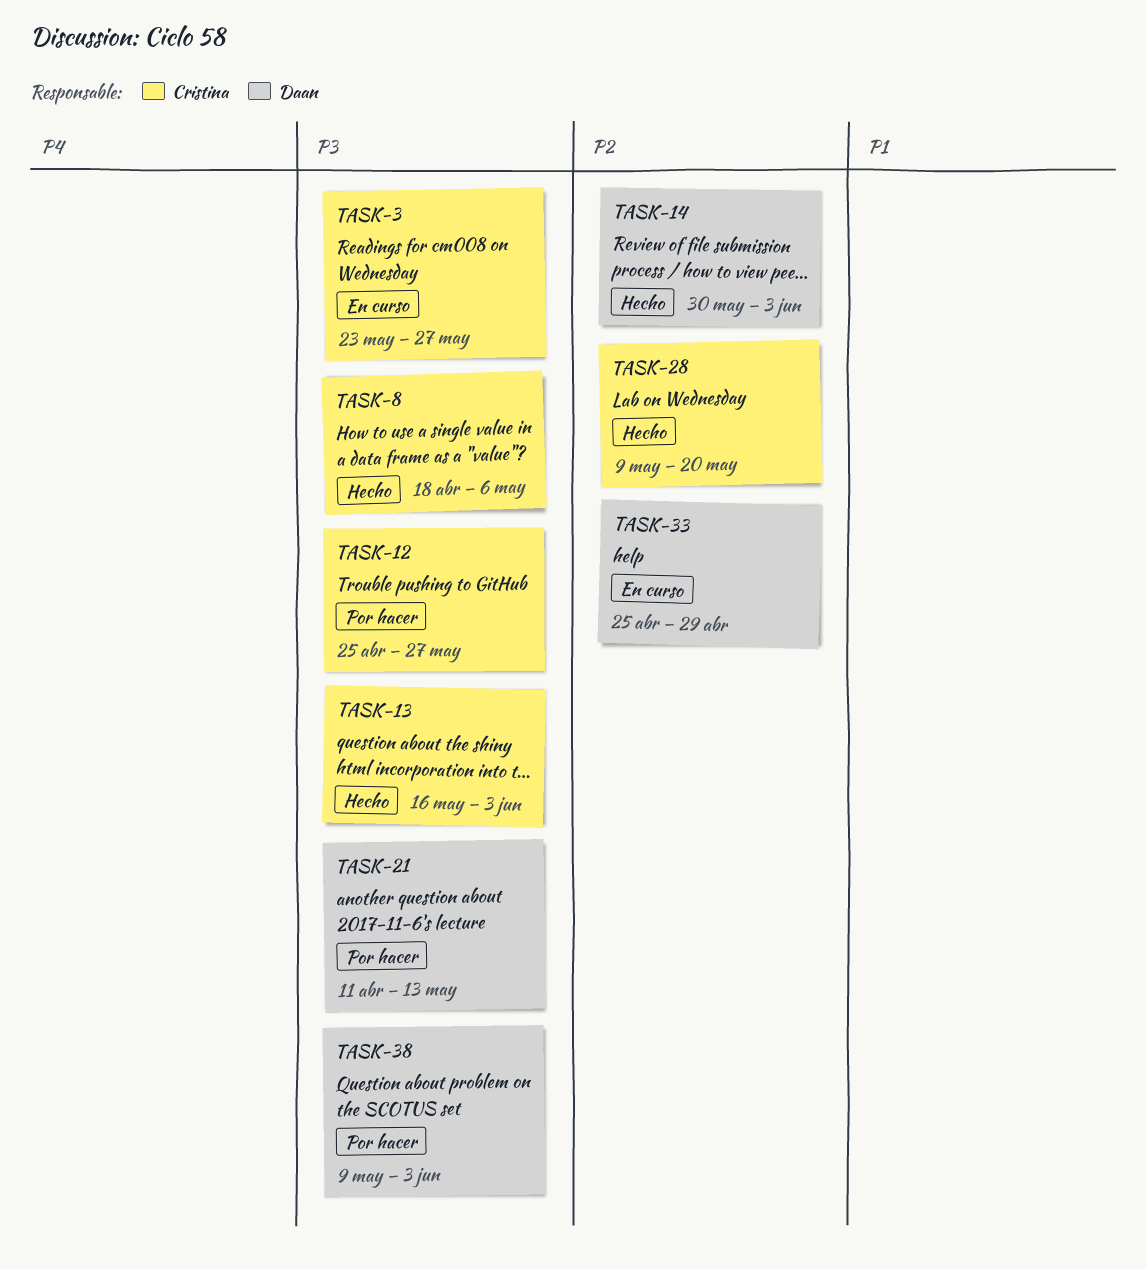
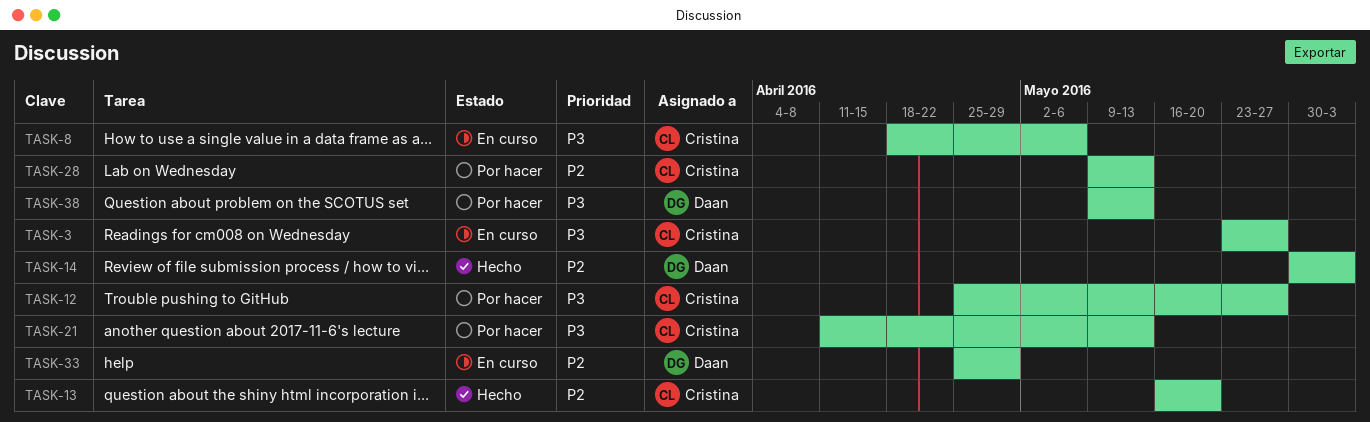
TASK-8, status: Hecho -> En curso
TASK-13, priority: P3 -> P2
TASK-13, due: Jun 3 -> May 20
TASK-21, owner: Daan -> Cristina
TASK-28, status: Hecho -> Por hacer
TASK-28, due: May 20 -> May 13
TASK-38, due: Jun 3 -> May 13

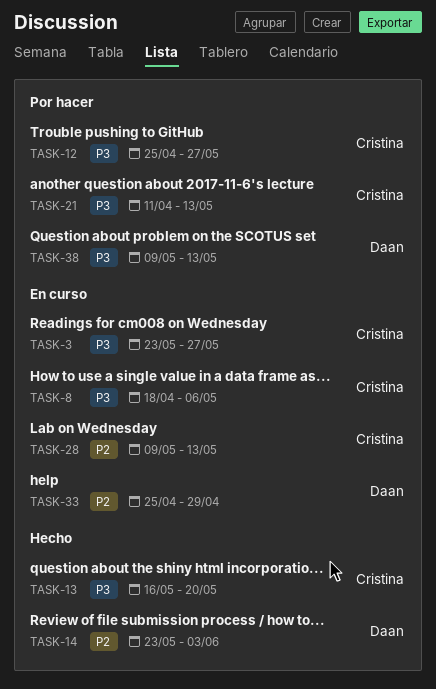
TASK-13, priority: P2 -> P3
TASK-14, start: May 30 -> May 23
TASK-28, status: Por hacer -> En curso

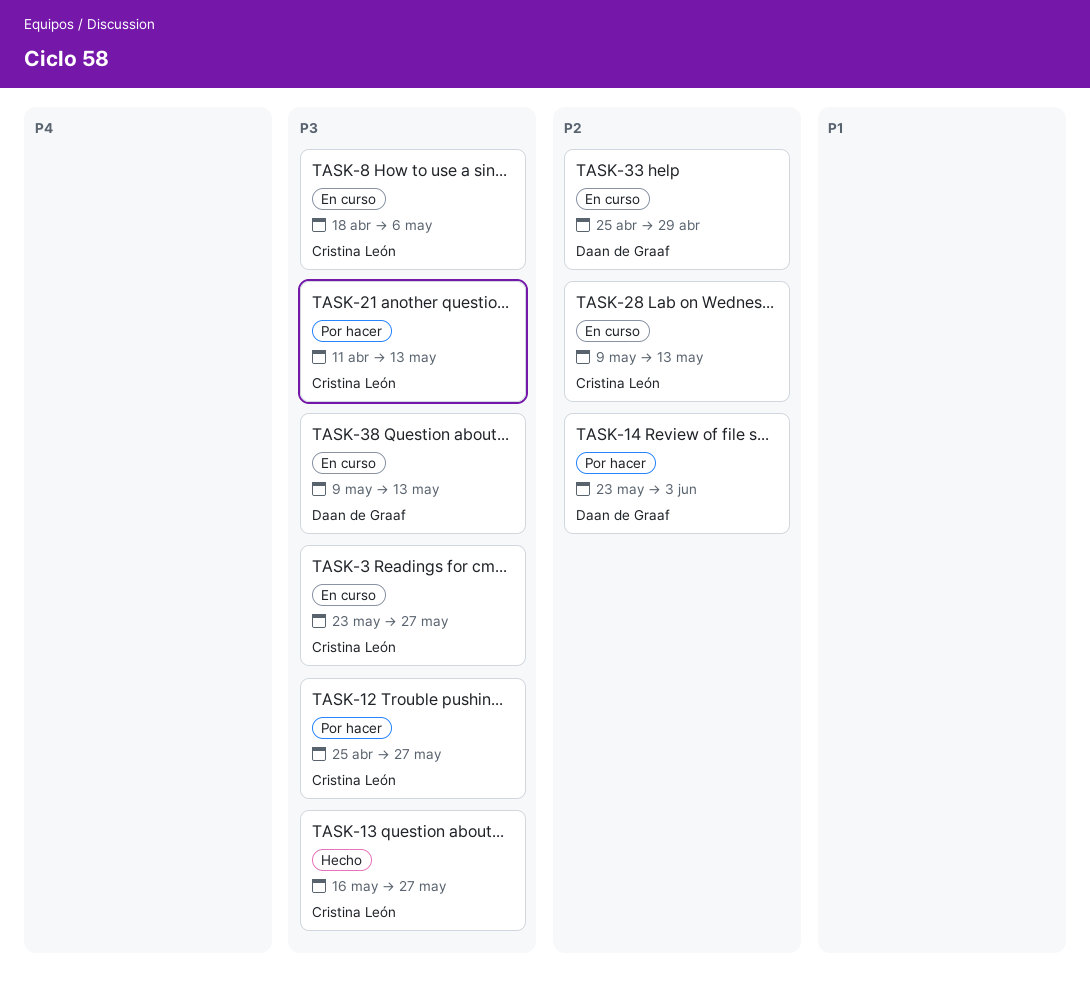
TASK-13, due: May 20 -> May 27
TASK-14, status: Hecho -> Por hacer
TASK-38, status: Por hacer -> En curso

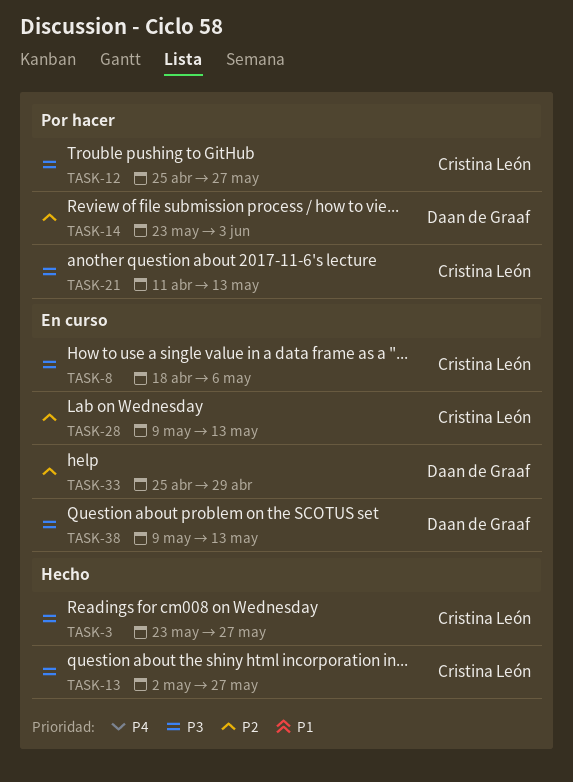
TASK-3, status: En curso -> Hecho
TASK-13, start: May 16 -> May 2

